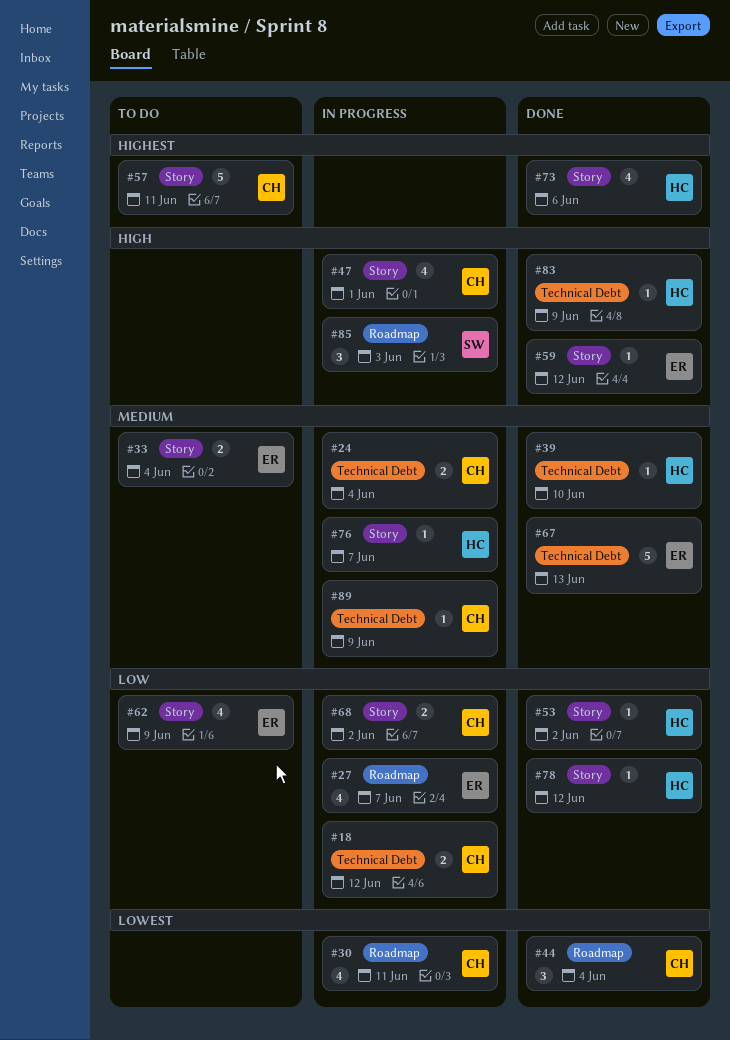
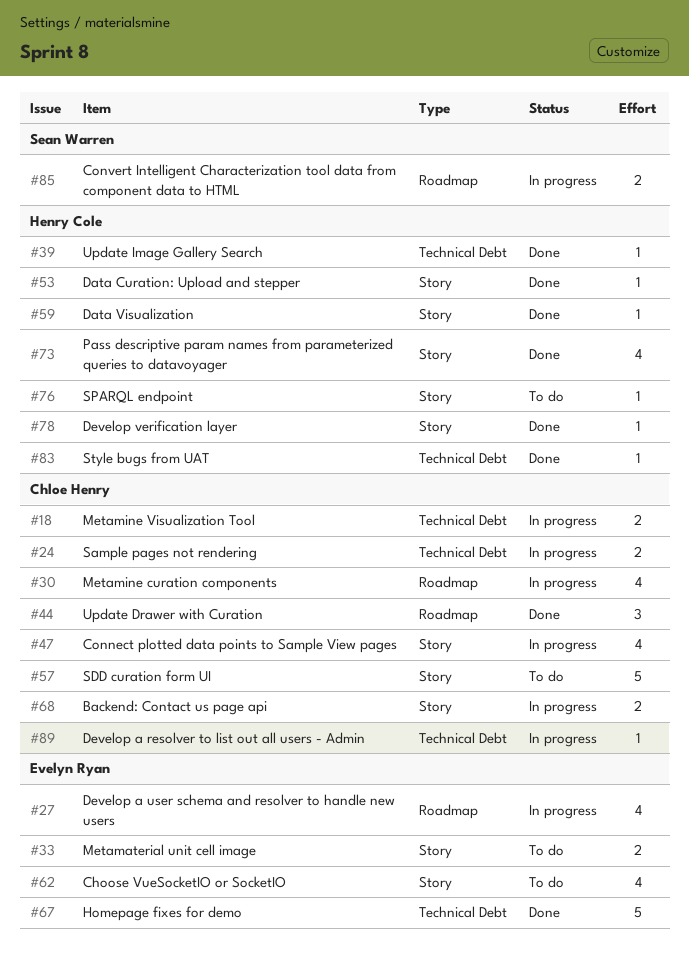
#59, owner: Evelyn Ryan -> Henry Cole
#76, status: In progress -> To do
#85, estimate: 3 -> 2

